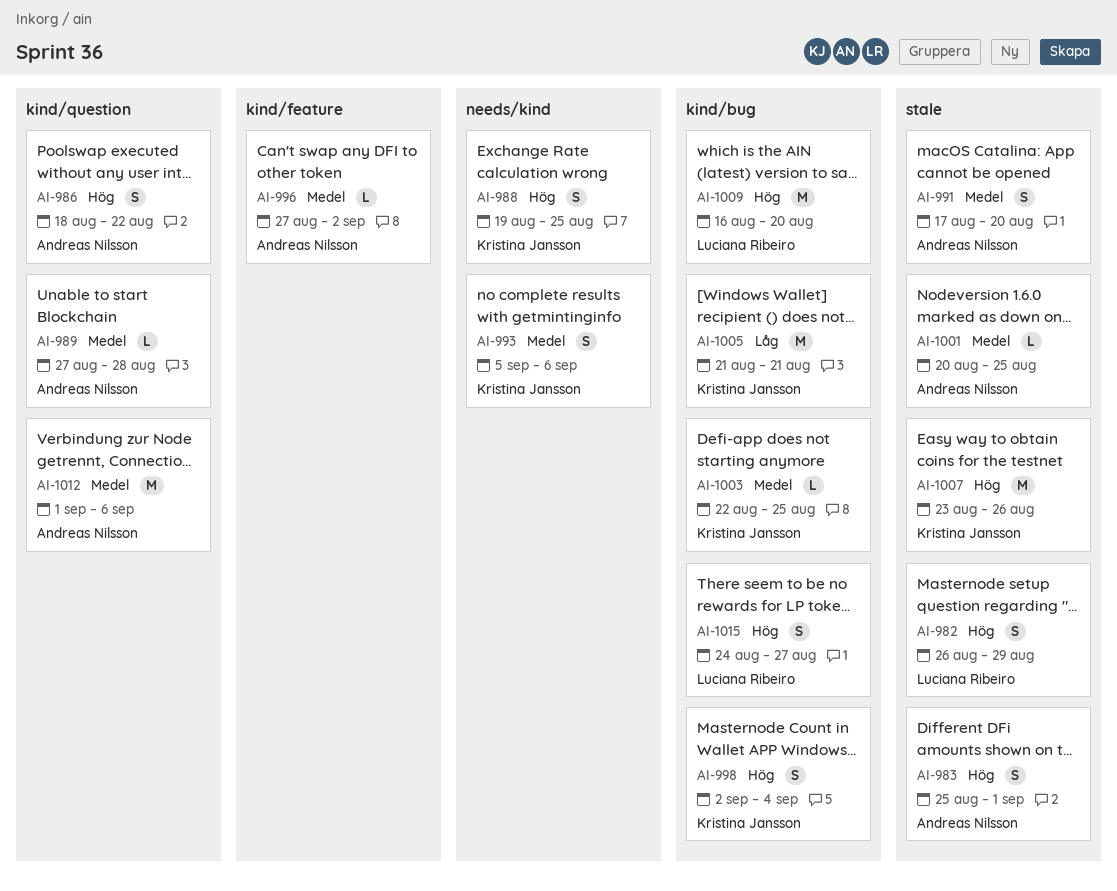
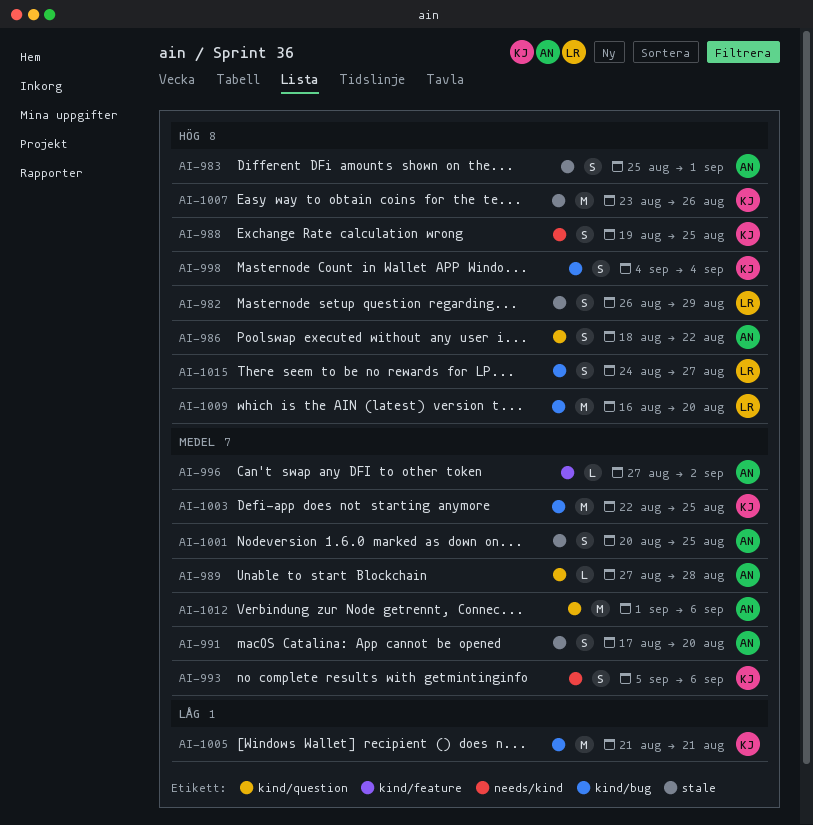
AI-998, start: Sep 2 -> Sep 4
AI-1001, estimate: L -> S
AI-1003, estimate: L -> M

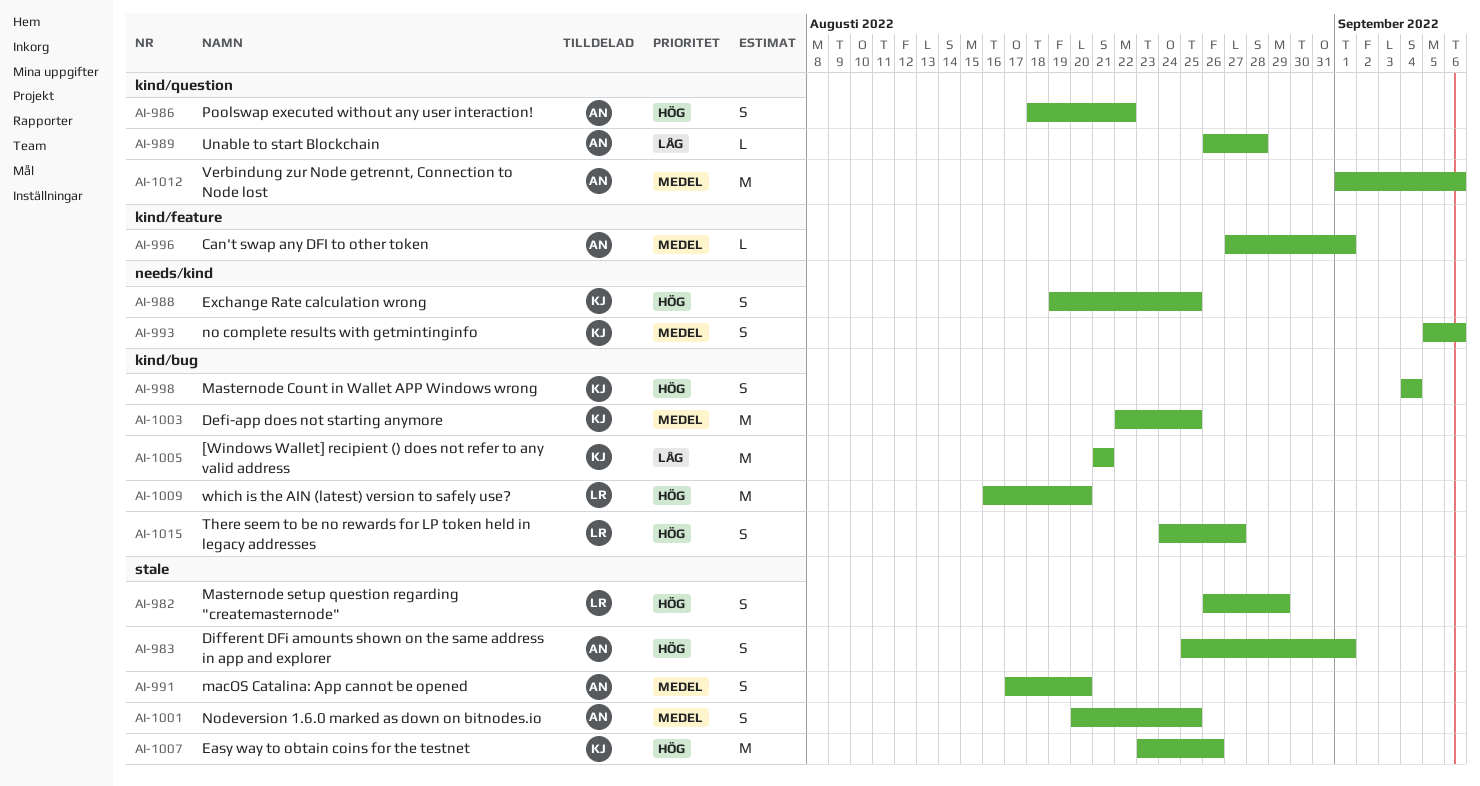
AI-989, priority: Medel -> Låg
AI-989, start: Aug 27 -> Aug 26
AI-996, due: Sep 2 -> Sep 1

